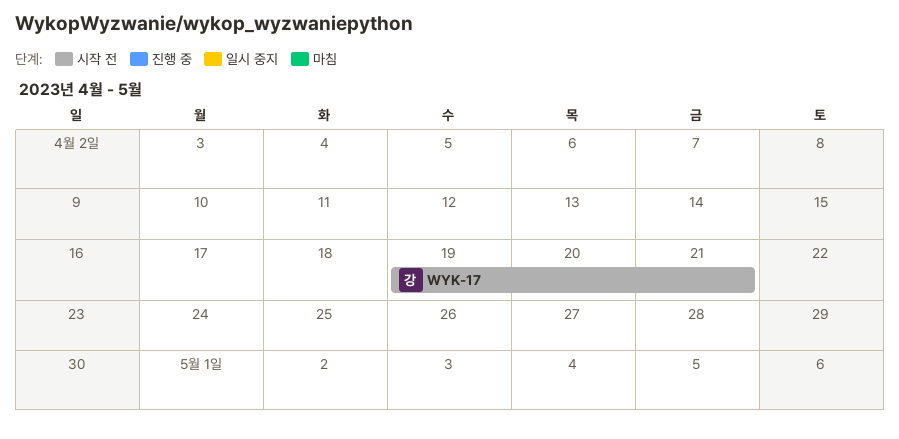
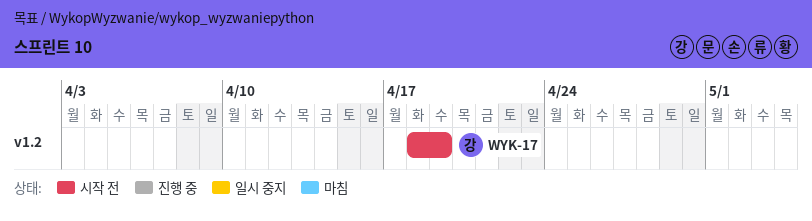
WYK-17, start: Apr 19 -> Apr 18
WYK-17, due: Apr 21 -> Apr 19

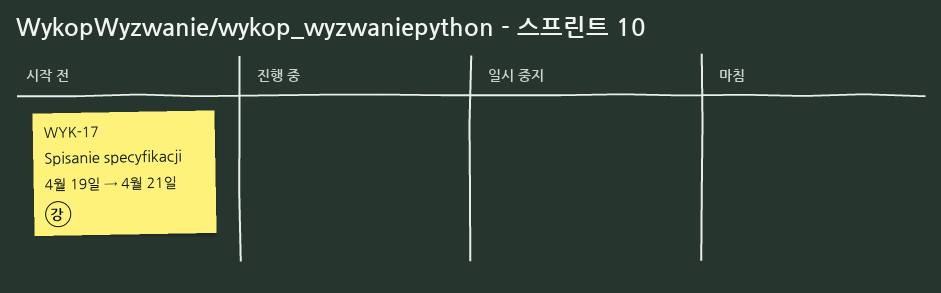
WYK-17, start: Apr 18 -> Apr 19
WYK-17, due: Apr 19 -> Apr 21

